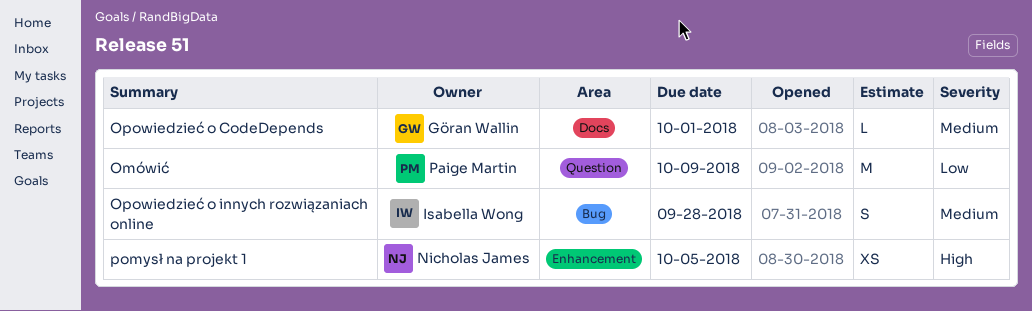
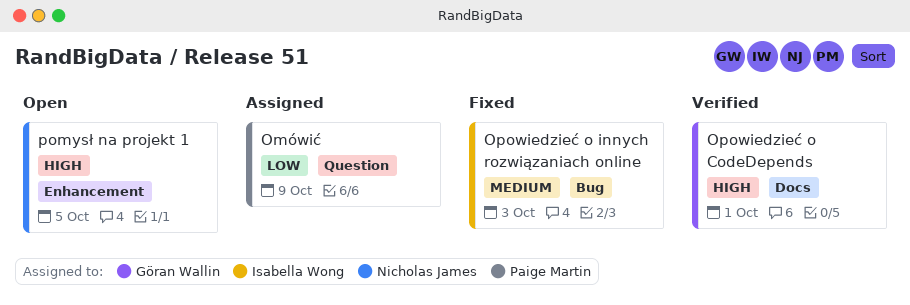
Opowiedzieć o CodeDepends, priority: Medium -> High
Opowiedzieć o innych rozwiązaniach online, due: Sep 28 -> Oct 3

